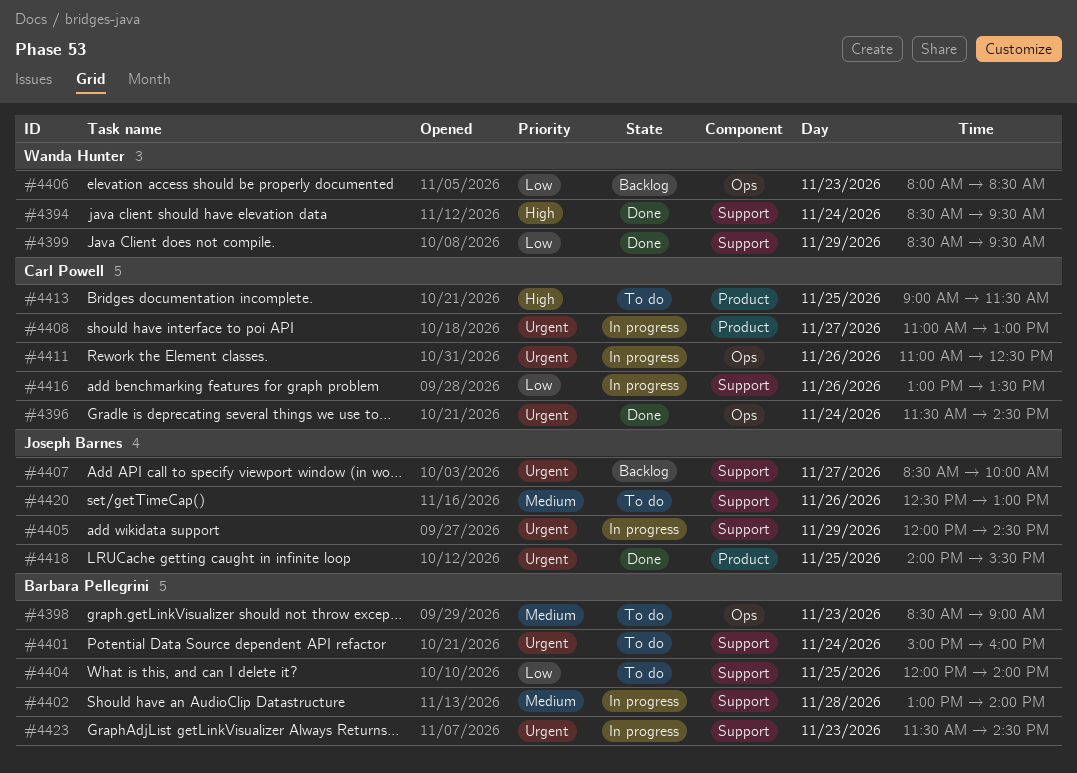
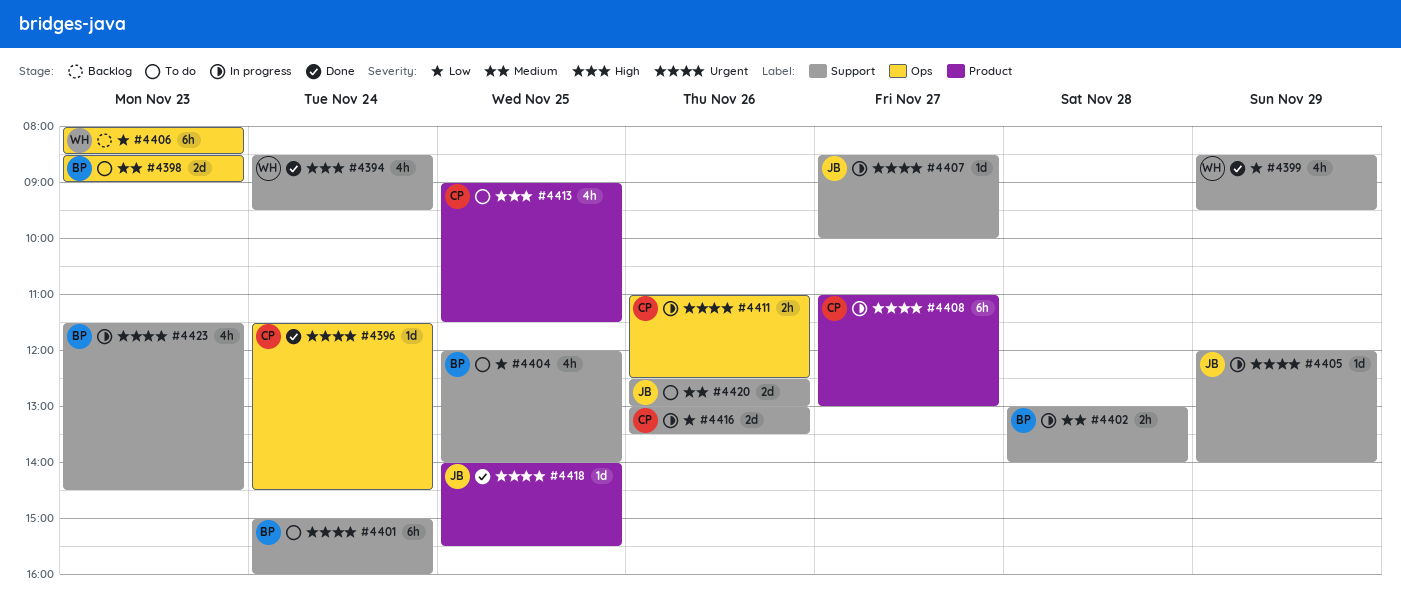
#4405, ends: 14:30 -> 14:00
#4407, status: Backlog -> In progress

